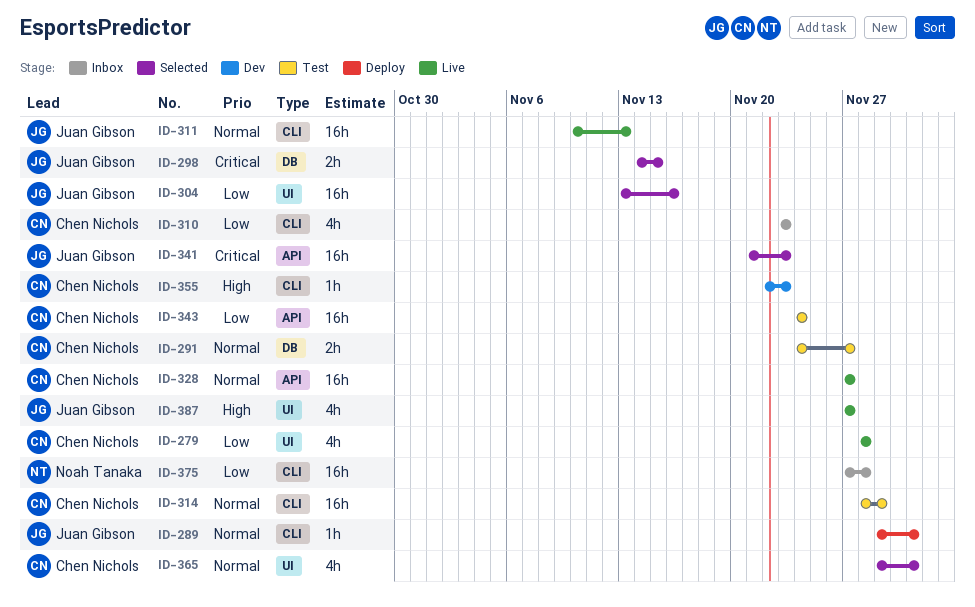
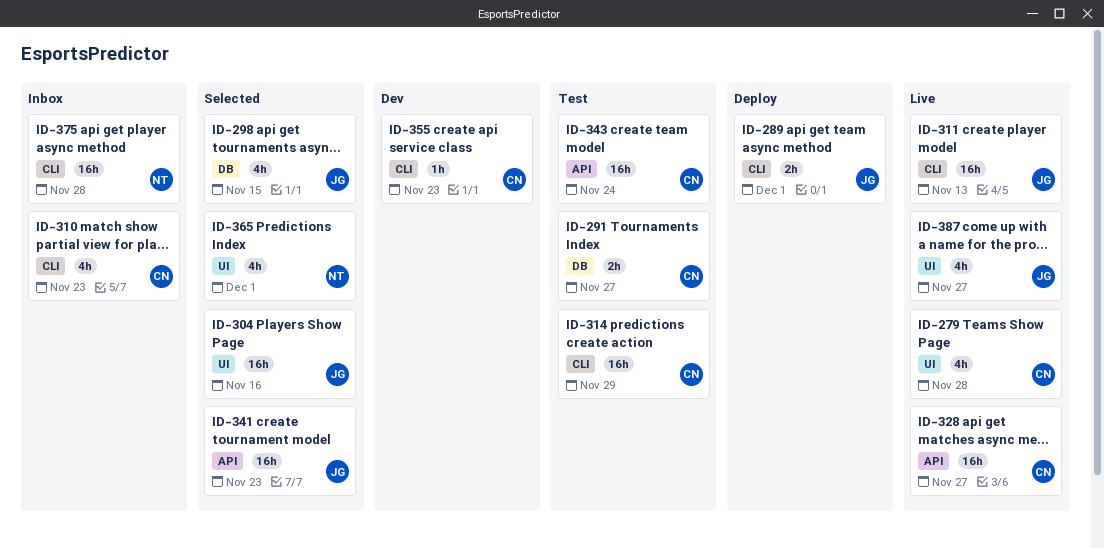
ID-289, estimate: 1h -> 2h
ID-298, estimate: 2h -> 4h
ID-365, owner: Chen Nichols -> Noah Tanaka

